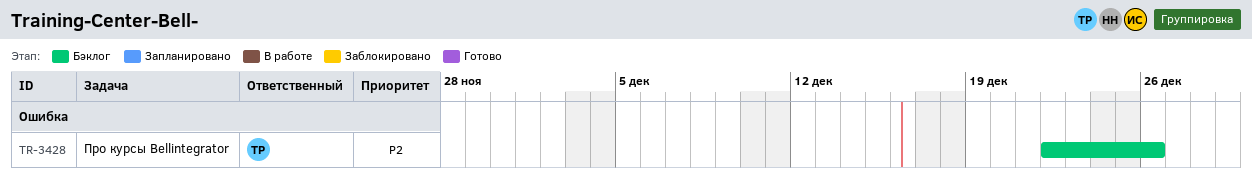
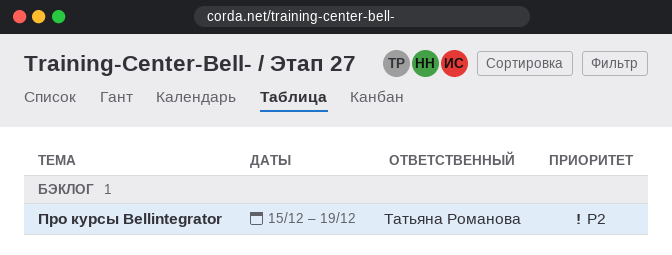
Про курсы Bellintegrator, start: Dec 22 -> Dec 15
Про курсы Bellintegrator, due: Dec 26 -> Dec 19

